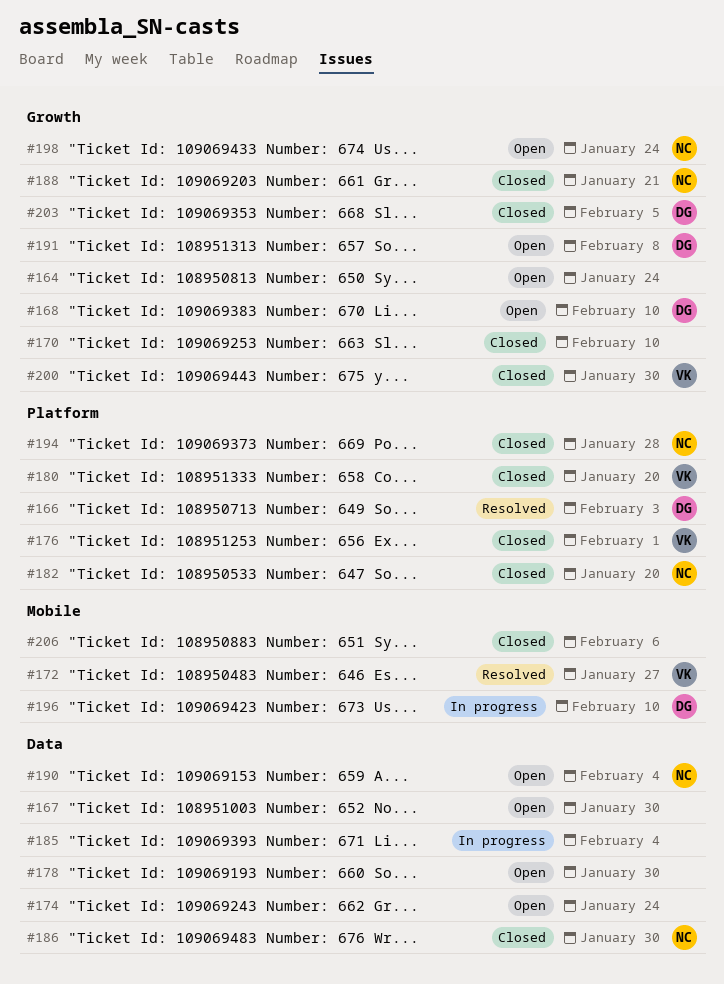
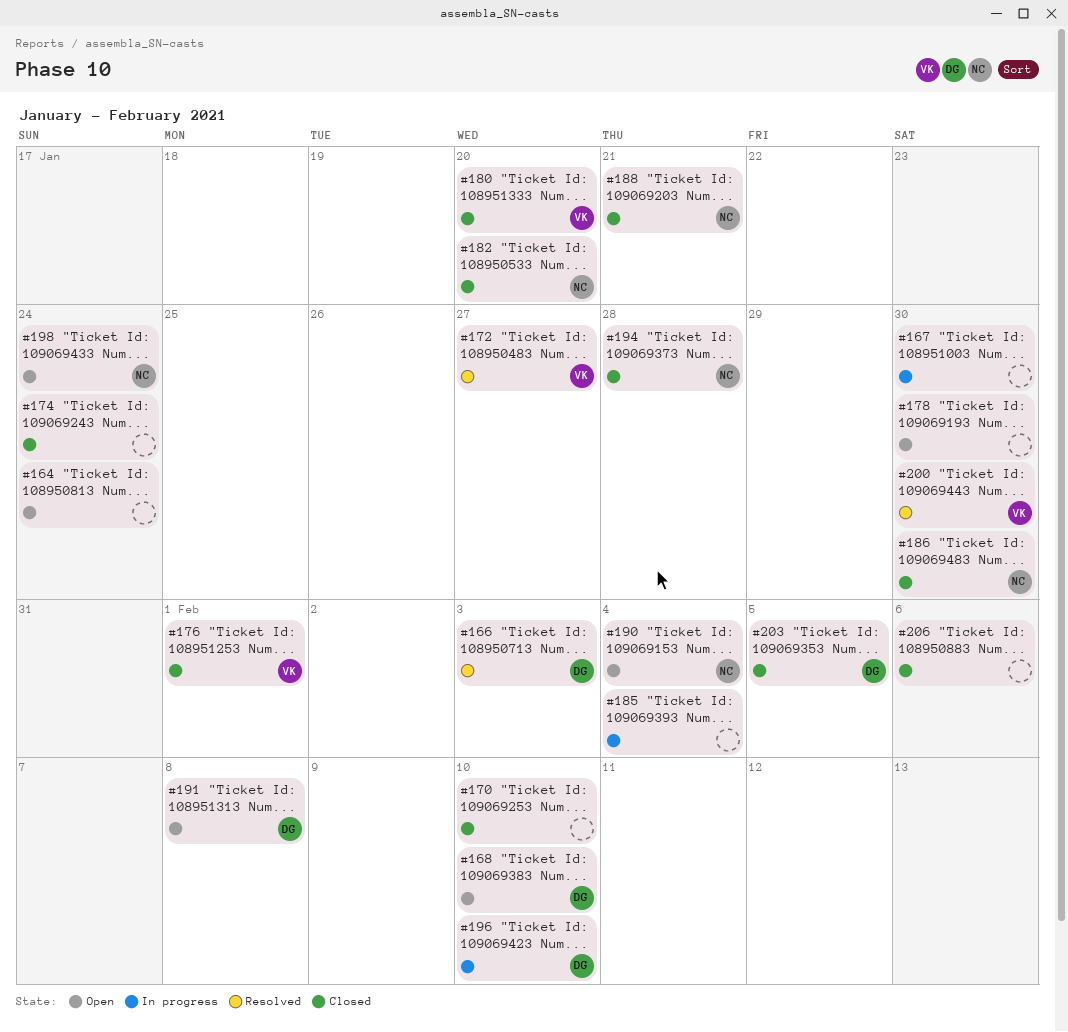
#167, status: Open -> In progress
#174, status: Open -> Closed
#200, status: Closed -> Resolved

